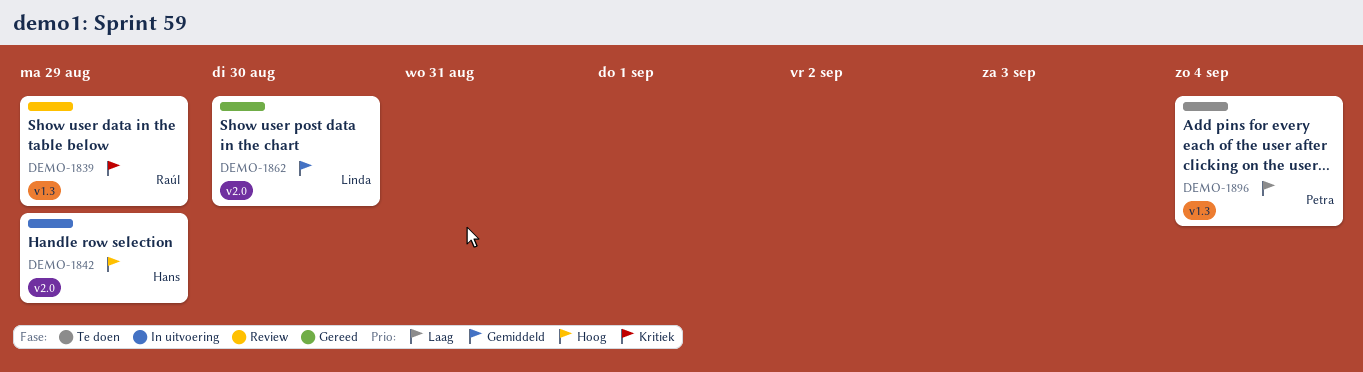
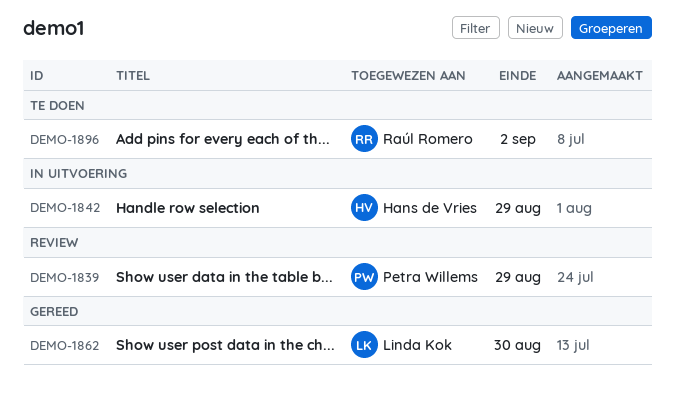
DEMO-1839, owner: Raúl Romero -> Petra Willems
DEMO-1896, owner: Petra Willems -> Raúl Romero
DEMO-1896, due: Sep 4 -> Sep 2

